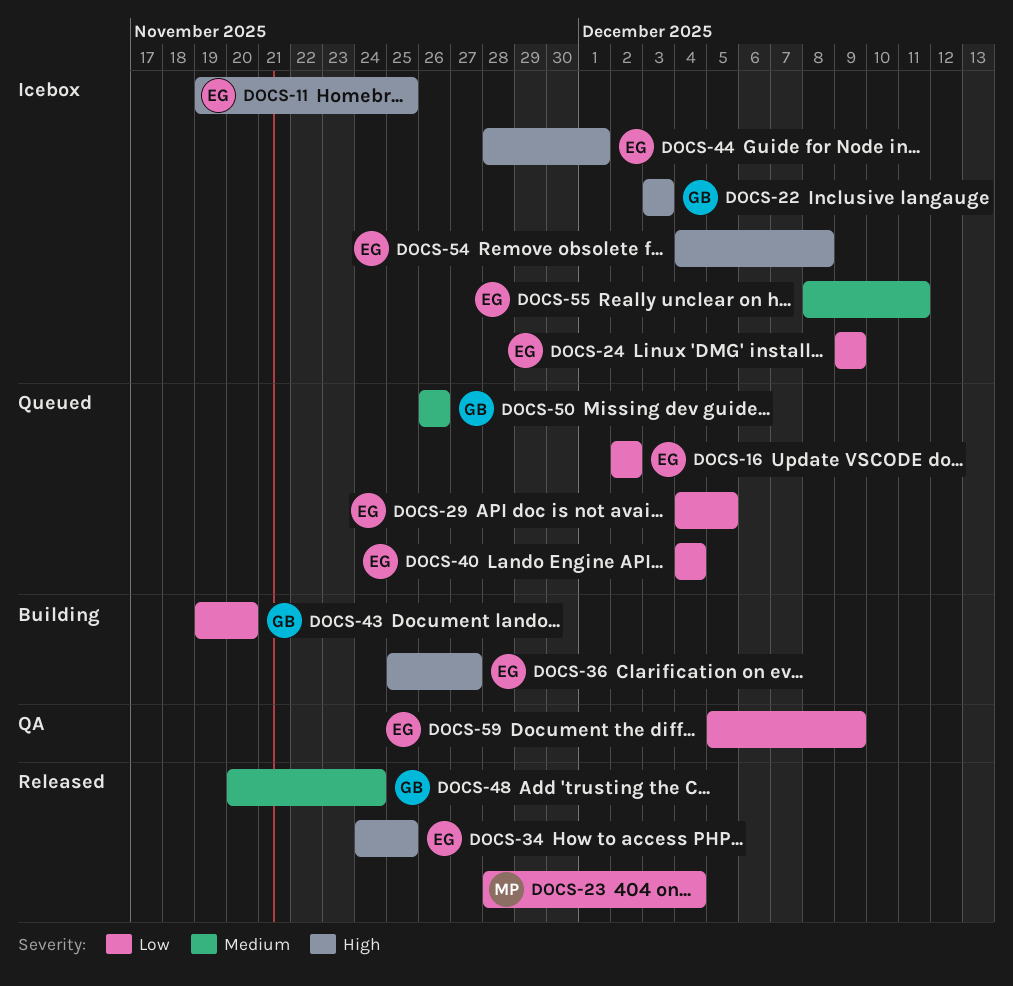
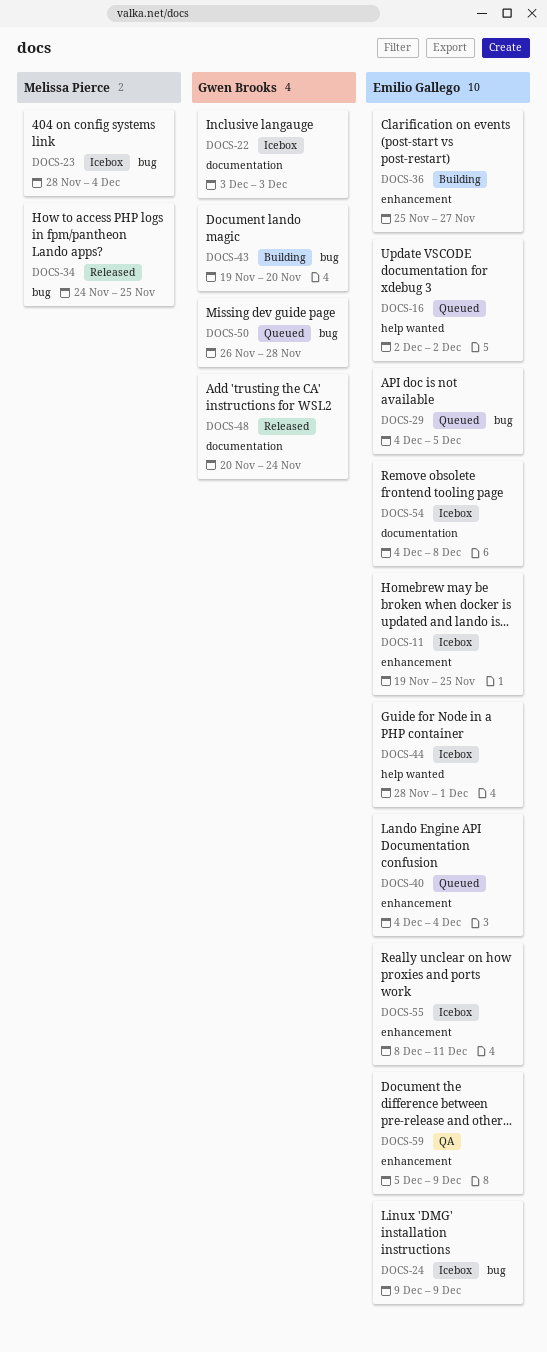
DOCS-23, status: Released -> Icebox
DOCS-34, owner: Emilio Gallego -> Melissa Pierce
DOCS-50, due: Nov 26 -> Nov 28

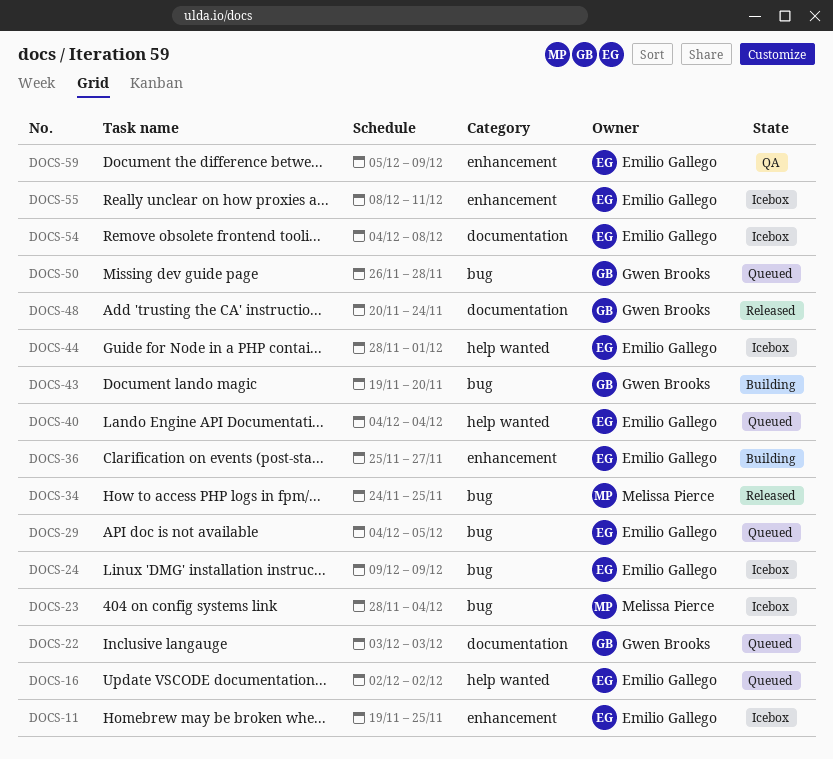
DOCS-22, status: Icebox -> Queued
DOCS-40, label: enhancement -> help wanted

